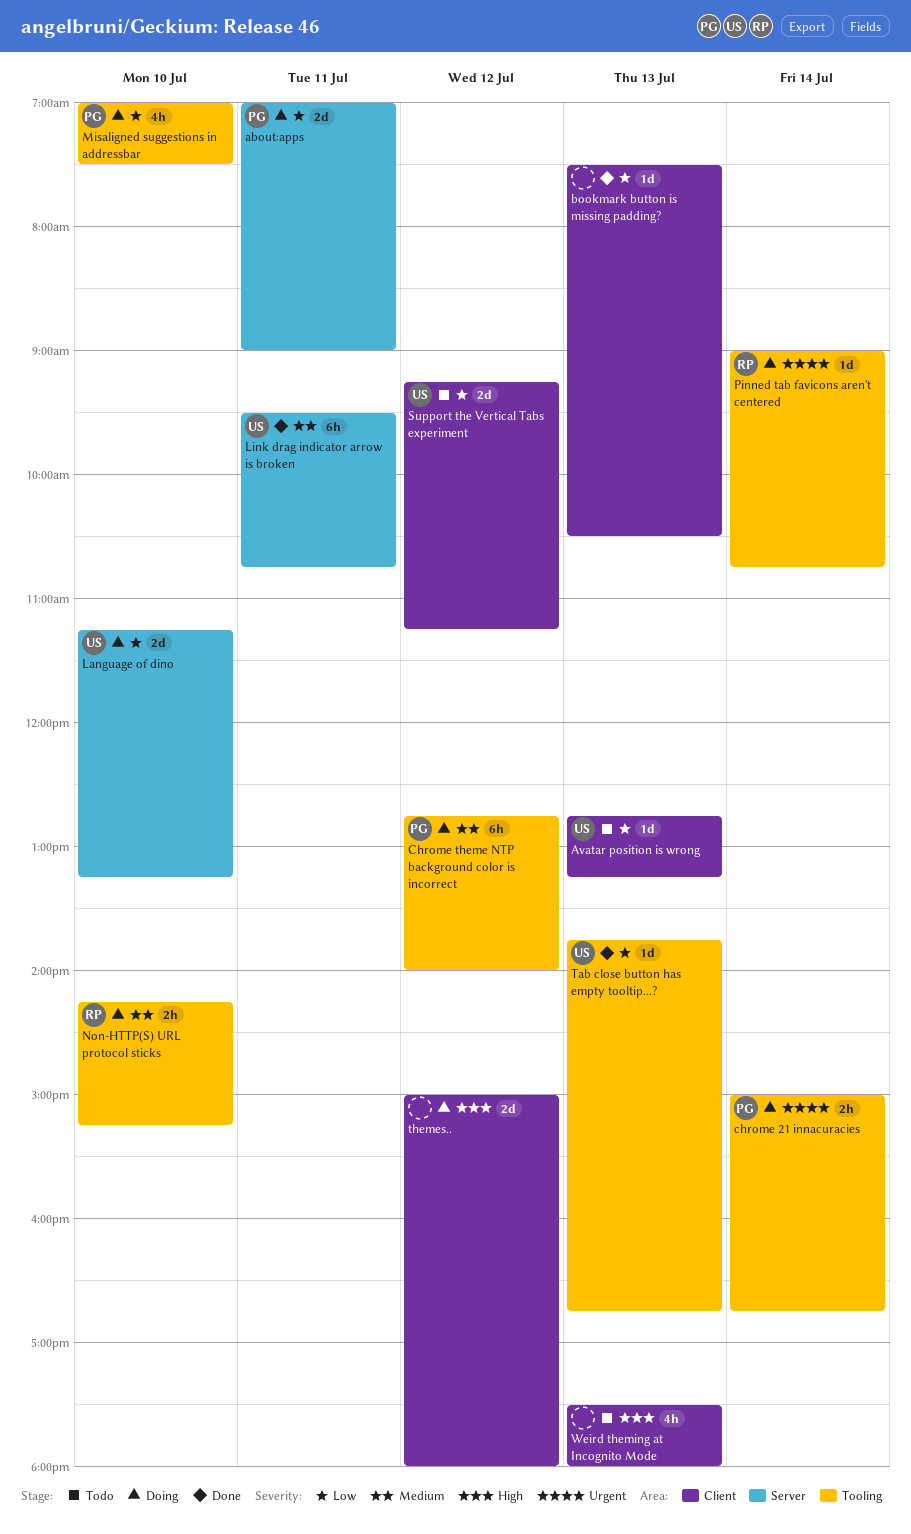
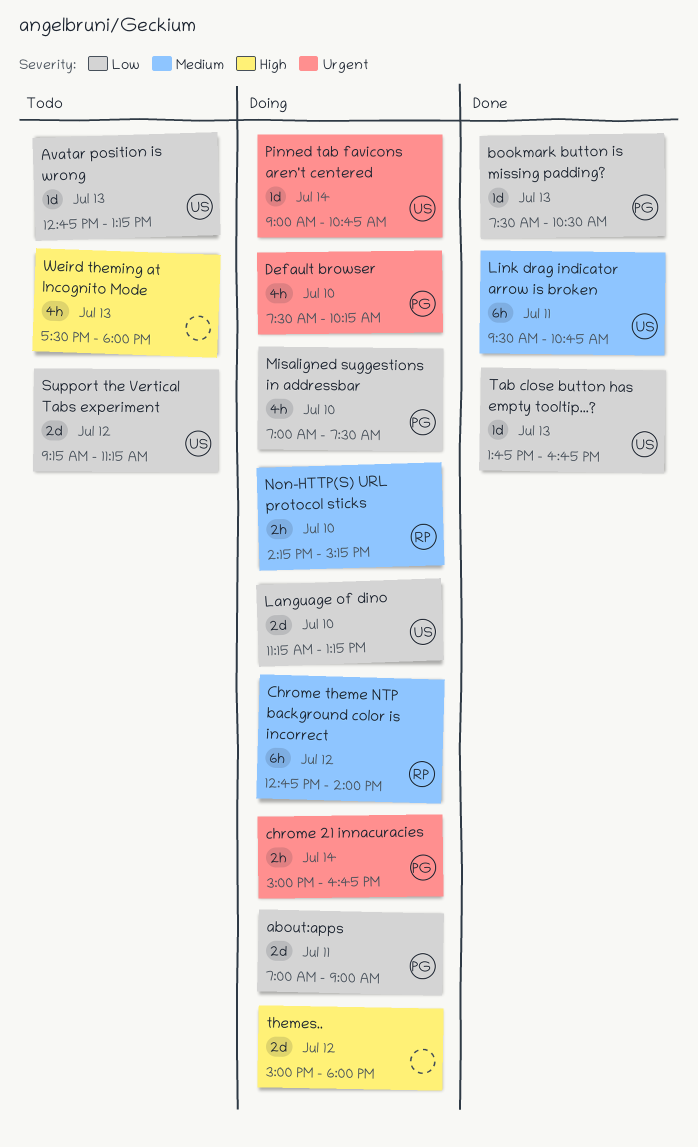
bookmark button is missing padding?, owner: none -> PG
Chrome theme NTP background color is incorrect, owner: PG -> RP
Default browser: none -> present
Pinned tab favicons aren't centered, owner: RP -> US

